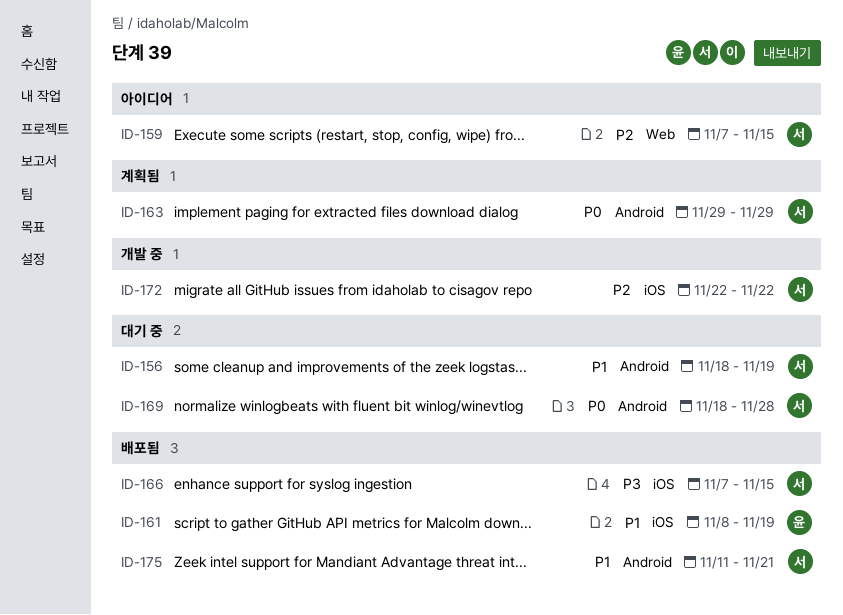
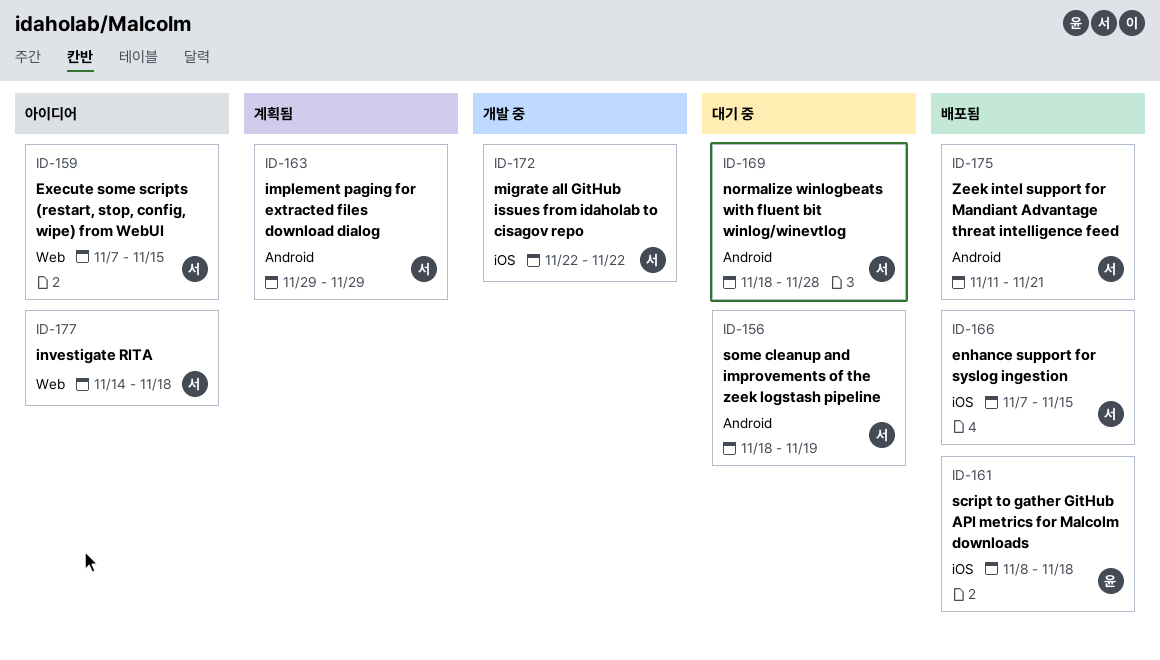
ID-161, due: Nov 19 -> Nov 18
ID-177: none -> present

